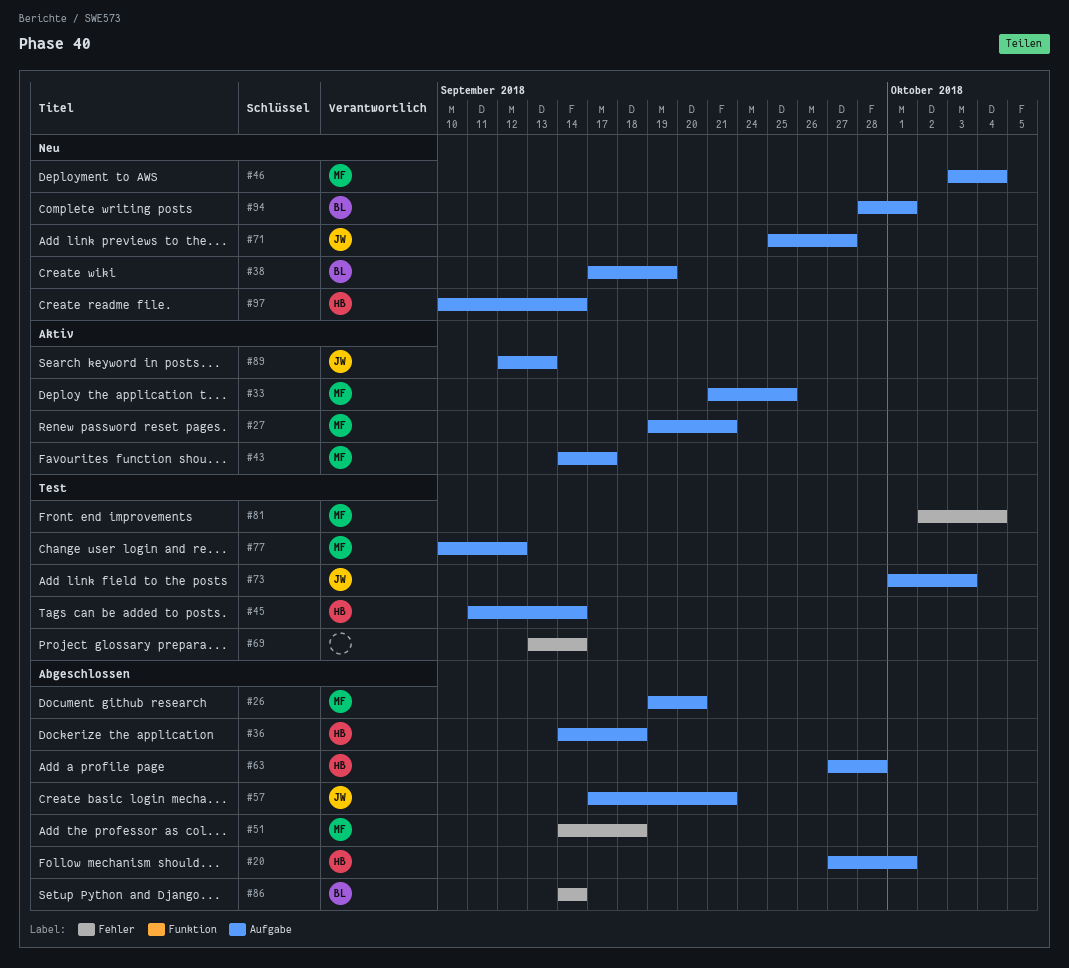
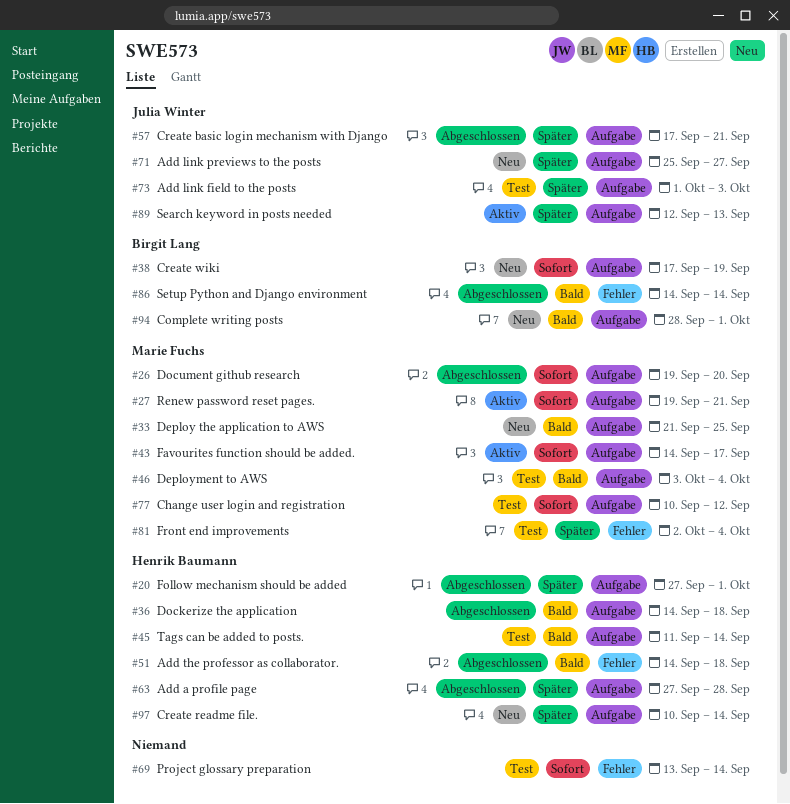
#33, status: Aktiv -> Neu
#46, status: Neu -> Test
#51, owner: Marie Fuchs -> Henrik Baumann

